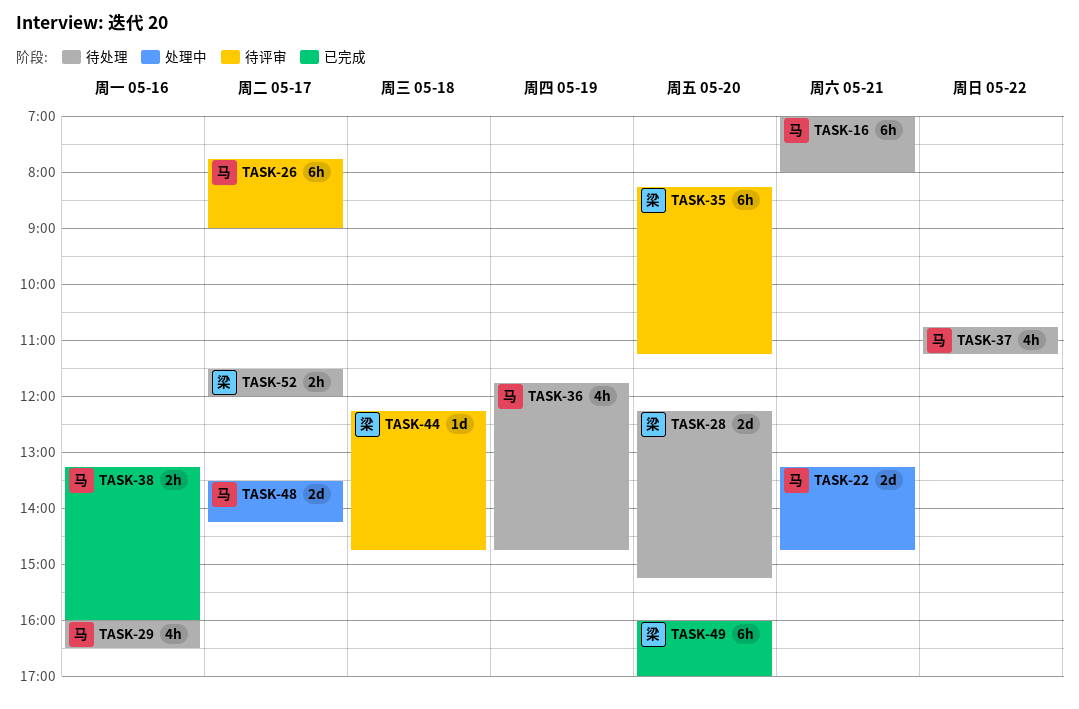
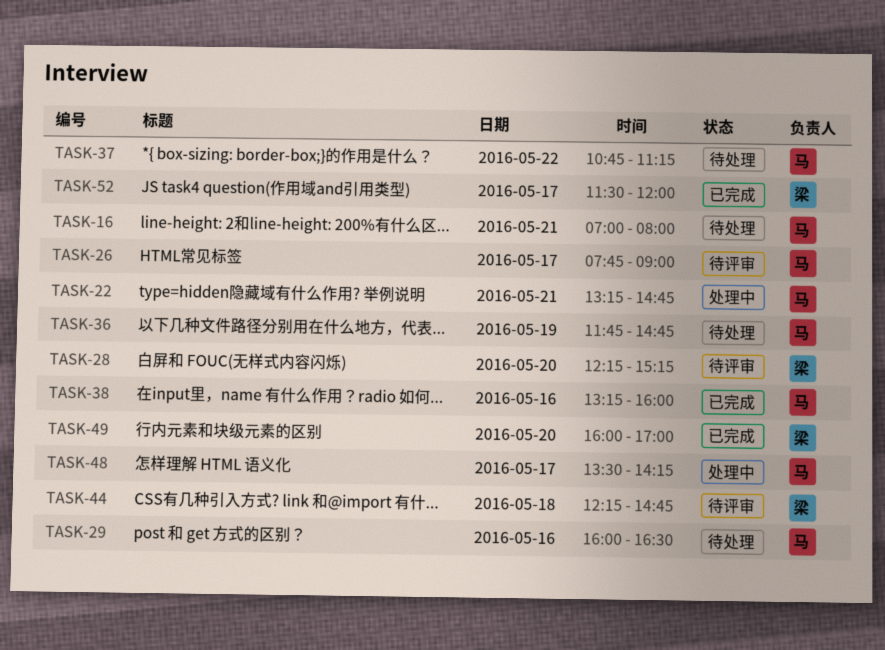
TASK-28, status: 待处理 -> 待评审
TASK-35: present -> none
TASK-52, status: 待处理 -> 已完成

